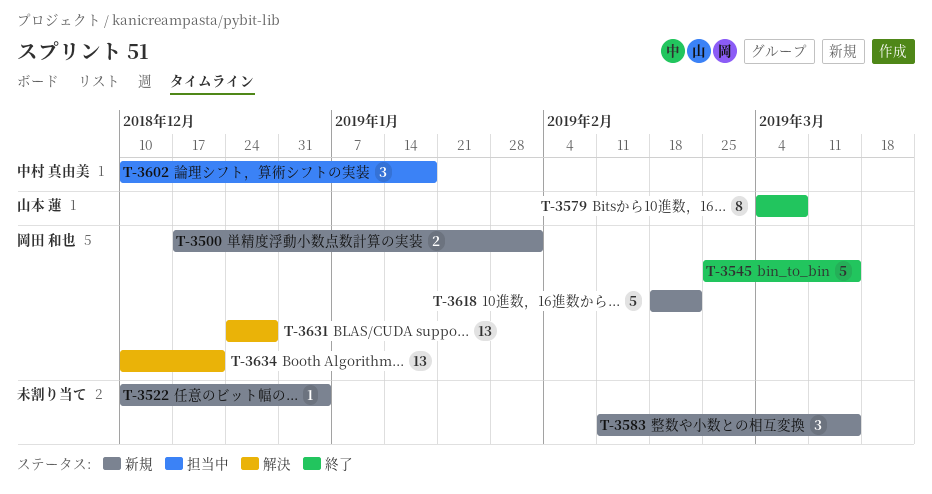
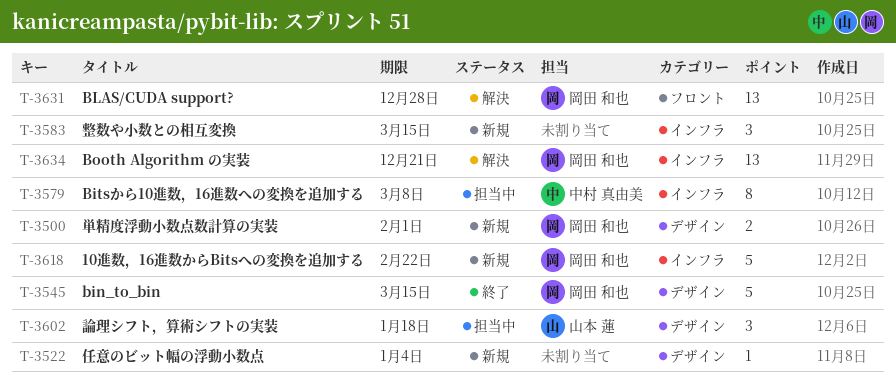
T-3579, status: 終了 -> 担当中
T-3579, owner: 山本 蓮 -> 中村 真由美
T-3602, owner: 中村 真由美 -> 山本 蓮

